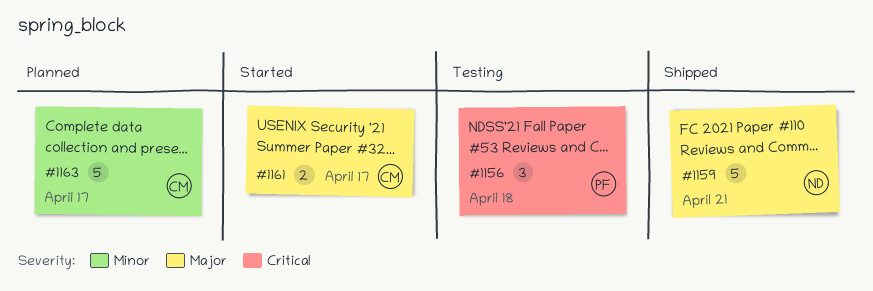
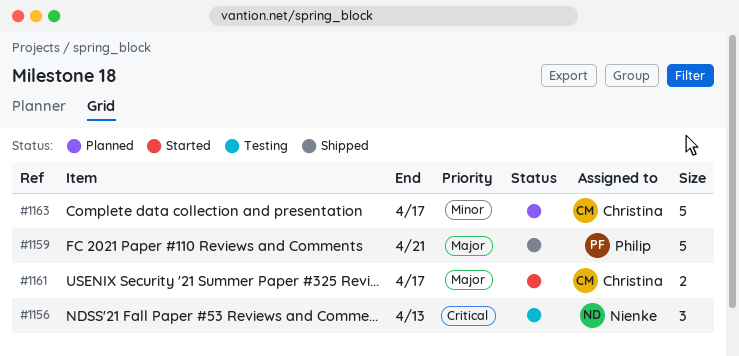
#1156, owner: Philip -> Nienke
#1156, due: Apr 18 -> Apr 13
#1159, owner: Nienke -> Philip

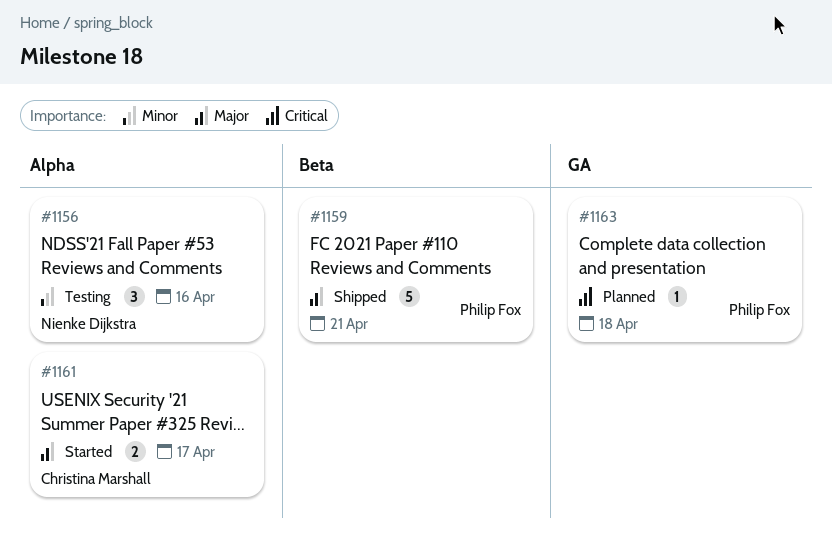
#1156, priority: Critical -> Minor
#1156, due: Apr 13 -> Apr 16
#1163, owner: Christina Marshall -> Philip Fox
#1163, priority: Minor -> Critical
#1163, estimate: 5 -> 1
#1163, due: Apr 17 -> Apr 18

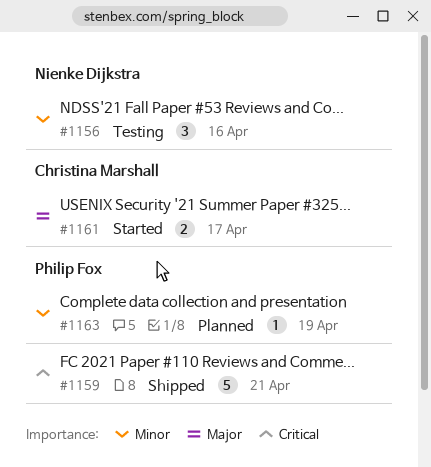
#1159, priority: Major -> Critical
#1163, priority: Critical -> Minor
#1163, due: Apr 18 -> Apr 19

